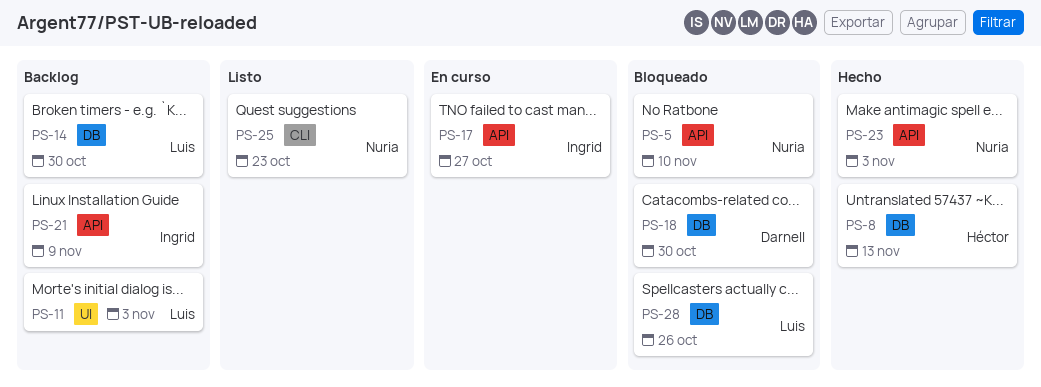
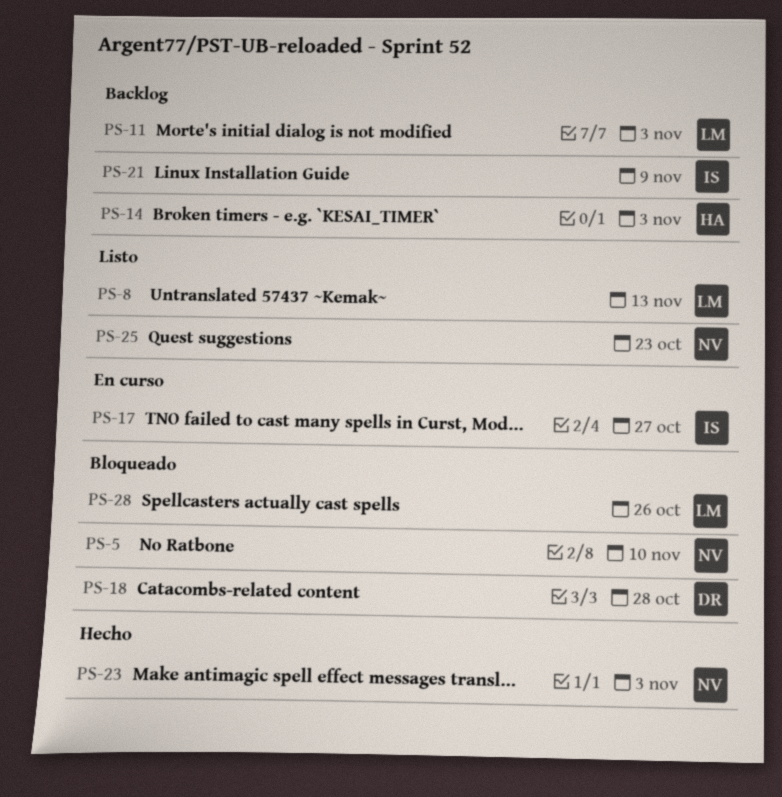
PS-8, status: Hecho -> Listo
PS-8, owner: Héctor -> Luis
PS-14, owner: Luis -> Héctor
PS-14, due: Oct 30 -> Nov 3
PS-18, due: Oct 30 -> Oct 28

